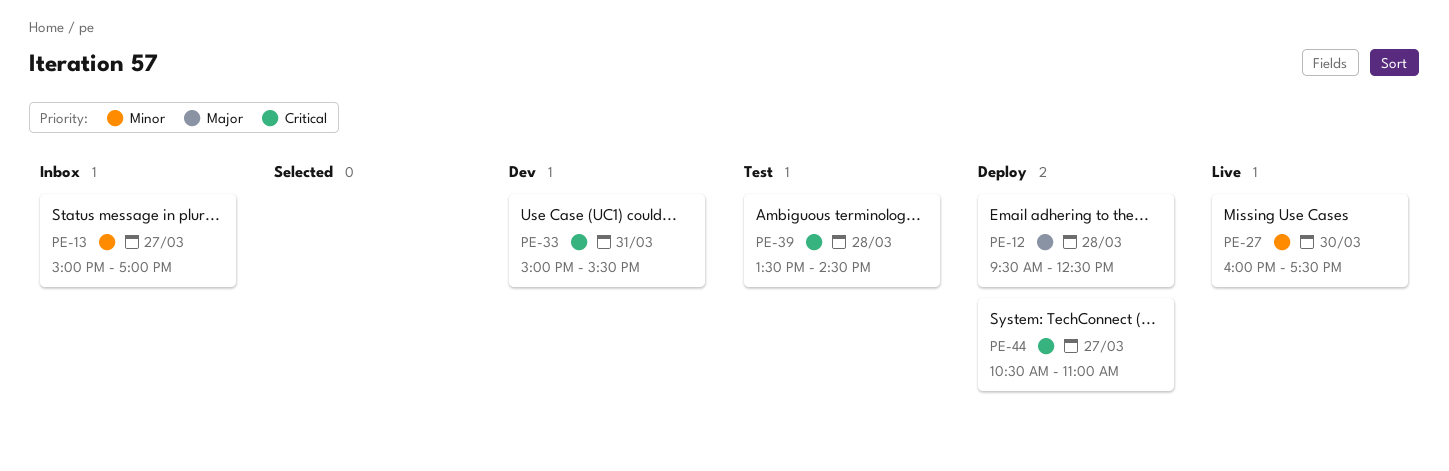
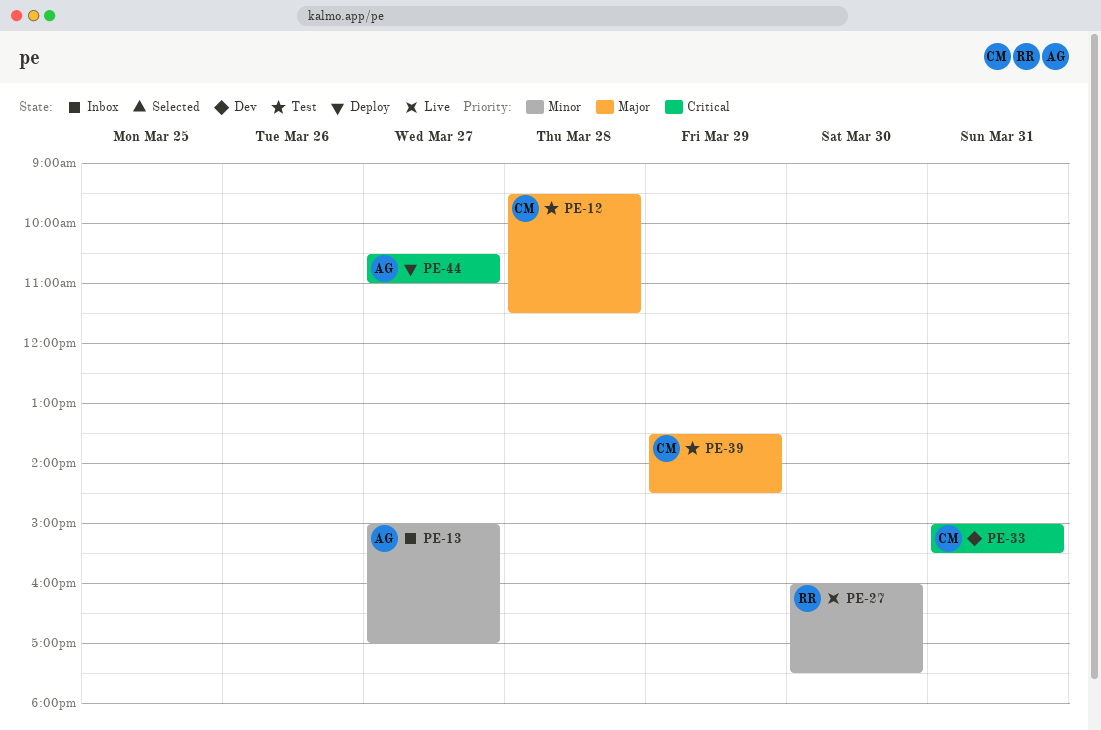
PE-12, status: Deploy -> Test
PE-12, ends: 12:30 -> 11:30
PE-39, priority: Critical -> Major
PE-39, day: Mar 28 -> Mar 29

